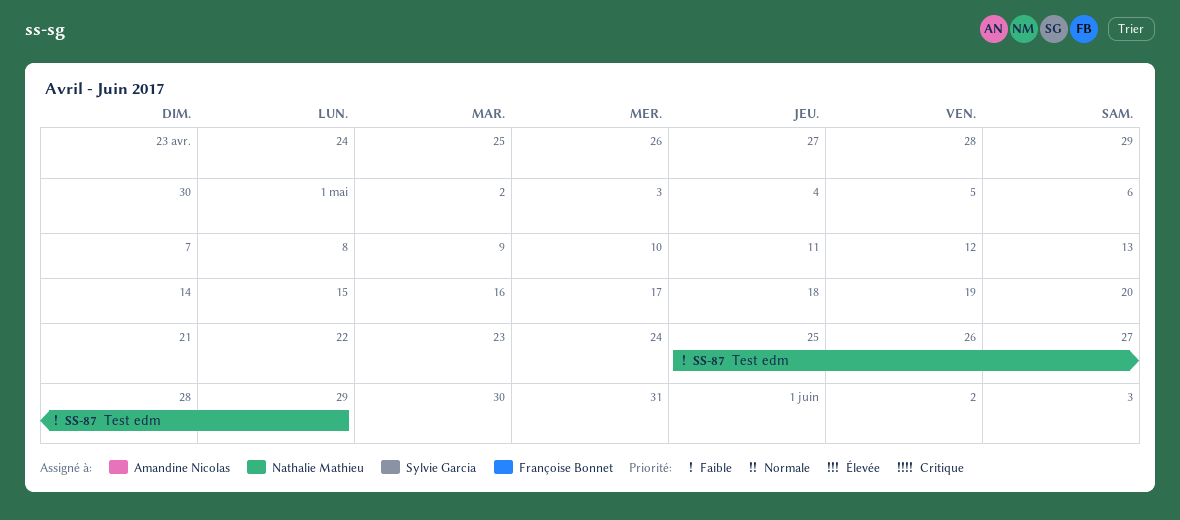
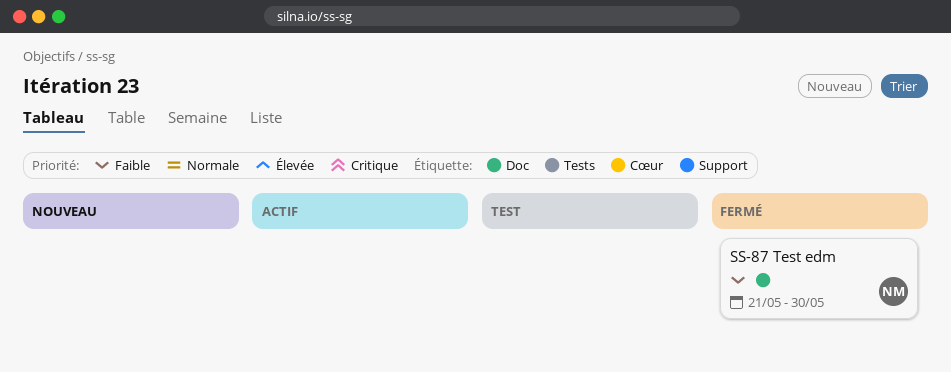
SS-87, start: May 25 -> May 21
SS-87, due: May 29 -> May 30

